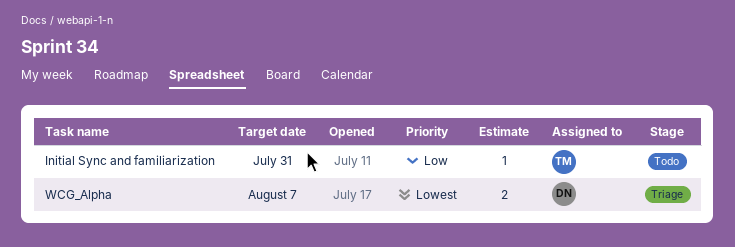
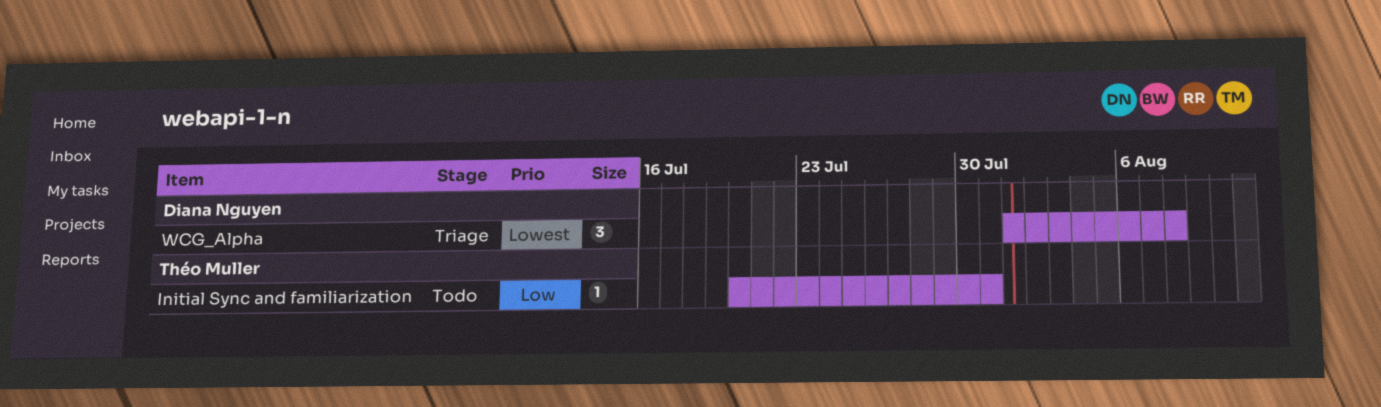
WCG_Alpha, estimate: 2 -> 3
WCG_Alpha, due: Aug 7 -> Aug 8

